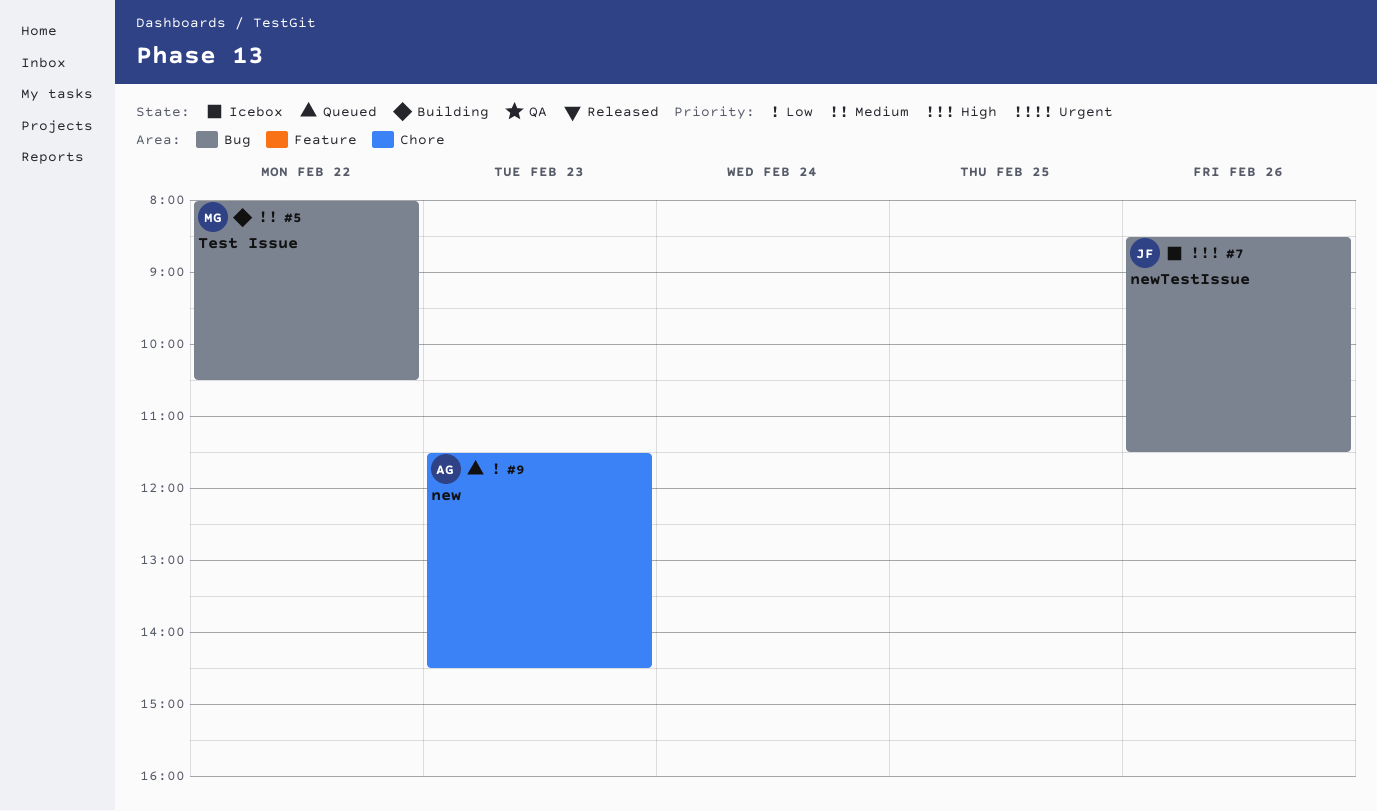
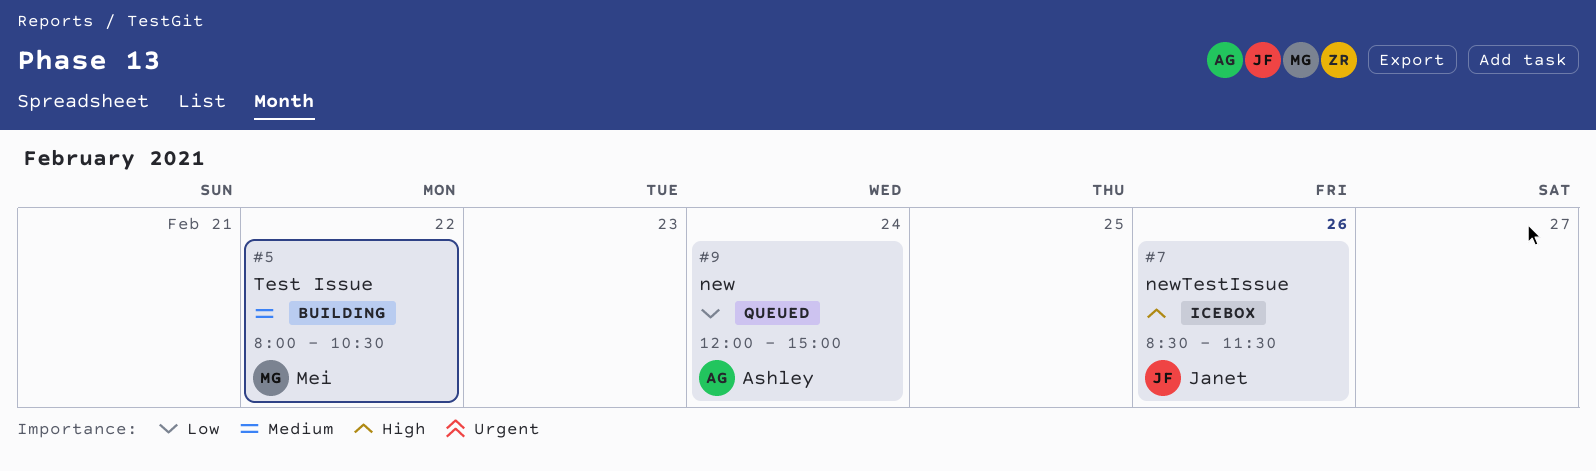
#9, day: Feb 23 -> Feb 24
#9, begins: 11:30 -> 12:00
#9, ends: 14:30 -> 15:00

